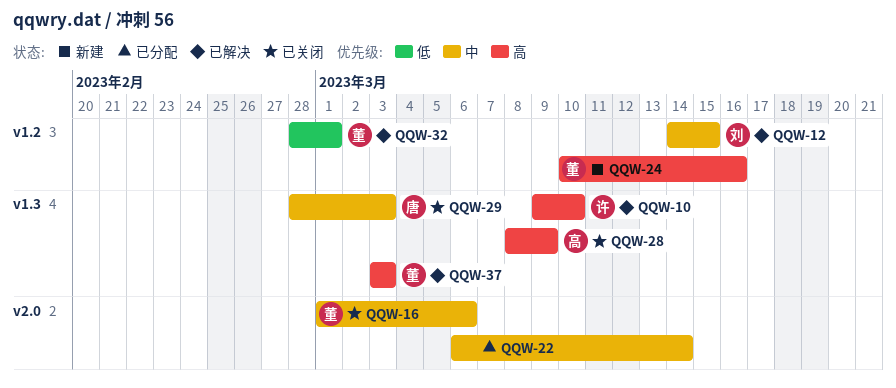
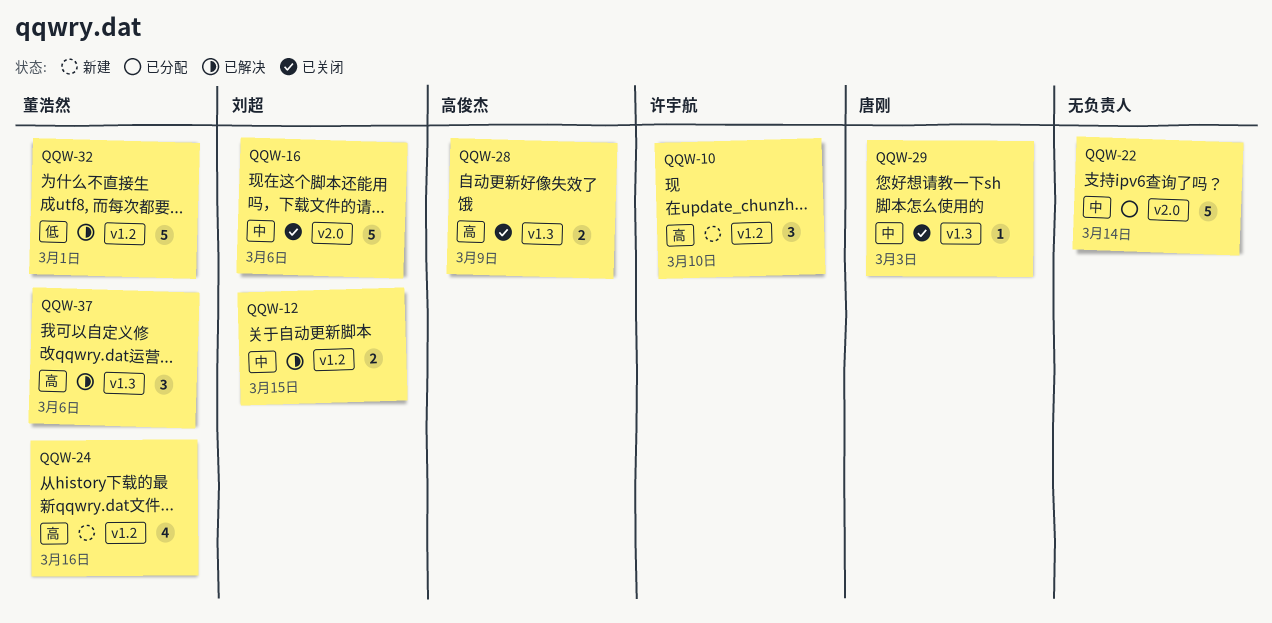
QQW-10, status: 已解决 -> 新建
QQW-10, label: v1.3 -> v1.2
QQW-16, owner: 董浩然 -> 刘超
QQW-37, due: Mar 3 -> Mar 6

